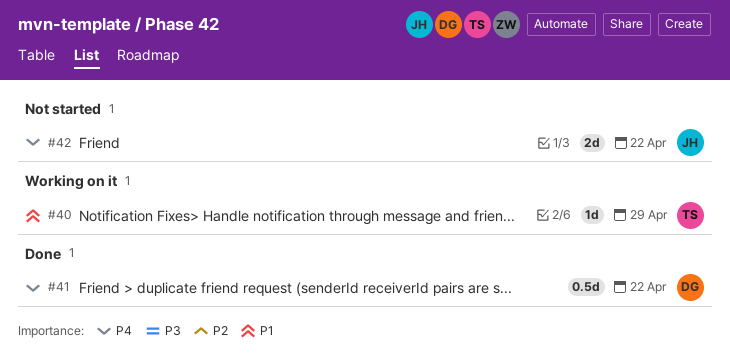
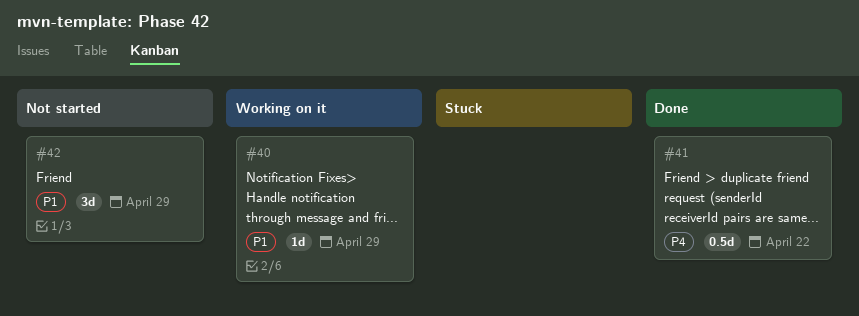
#42, priority: P4 -> P1
#42, estimate: 2d -> 3d
#42, due: Apr 22 -> Apr 29

